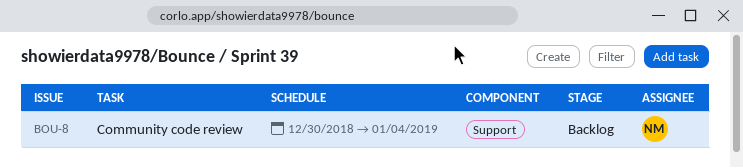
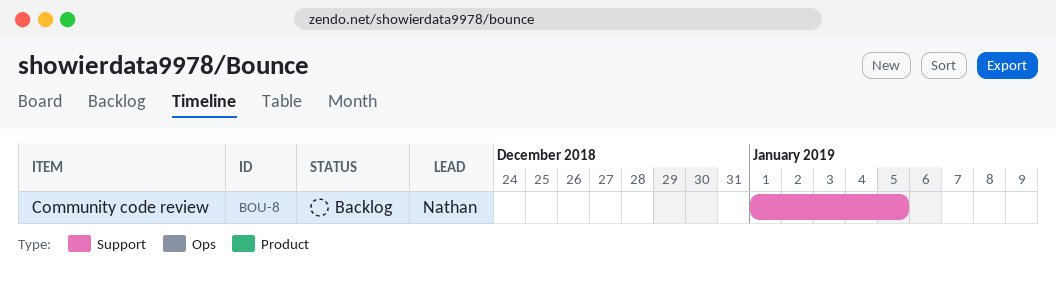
BOU-8, start: Dec 30 -> Jan 1
BOU-8, due: Jan 4 -> Jan 5

